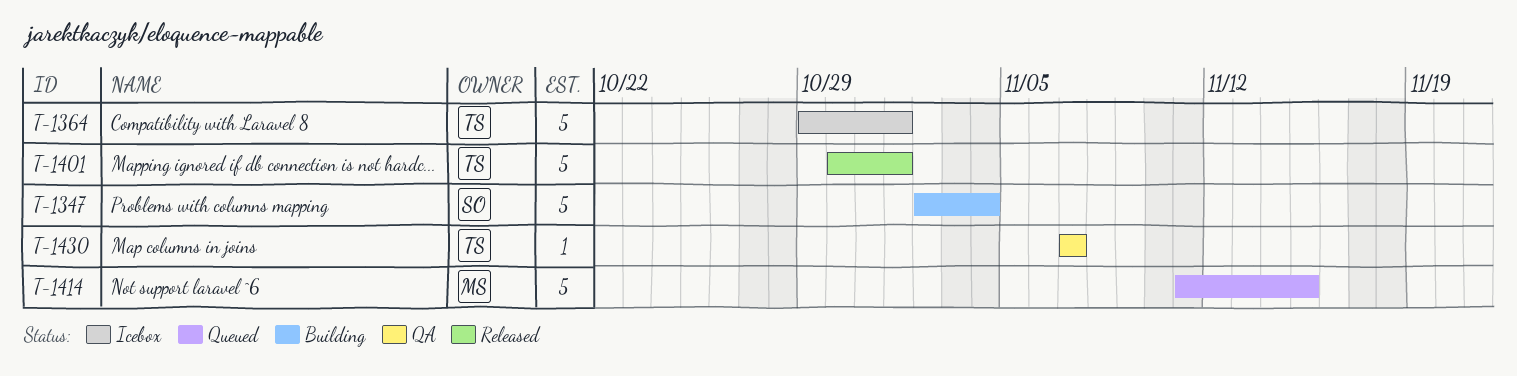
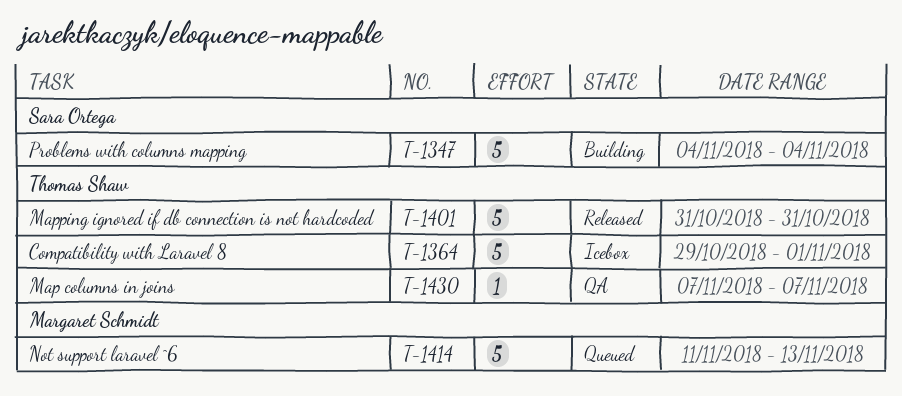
T-1347, start: Nov 2 -> Nov 4
T-1401, start: Oct 30 -> Oct 31
T-1401, due: Nov 1 -> Oct 31
T-1414, due: Nov 15 -> Nov 13

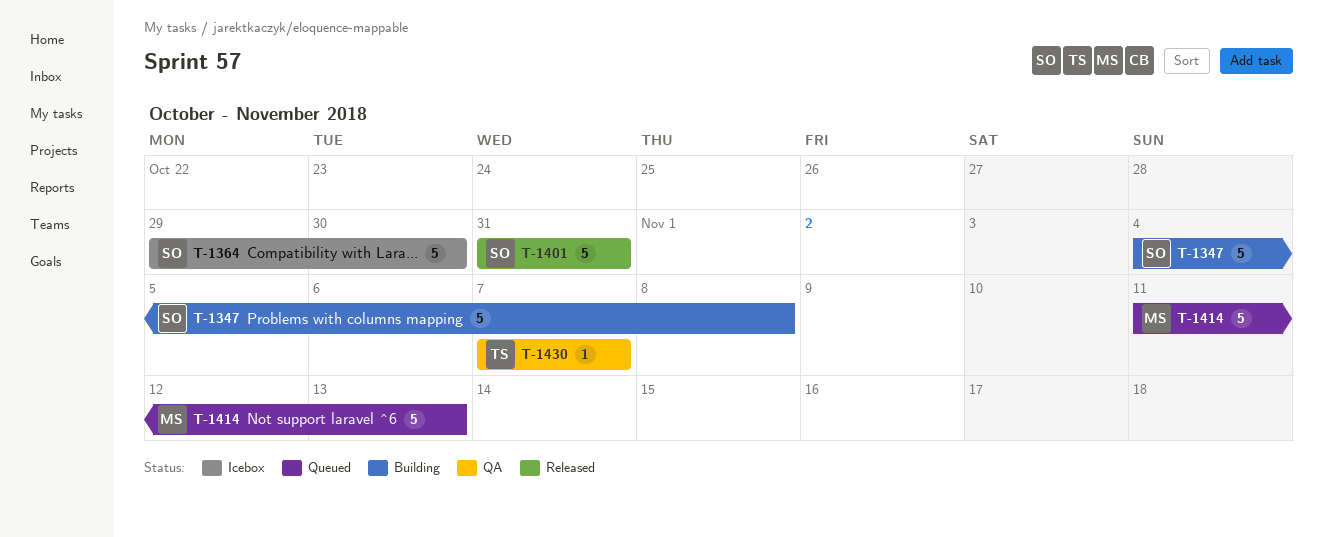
T-1347, due: Nov 4 -> Nov 8
T-1364, owner: Thomas Shaw -> Sara Ortega
T-1364, due: Nov 1 -> Oct 30
T-1401, owner: Thomas Shaw -> Sara Ortega

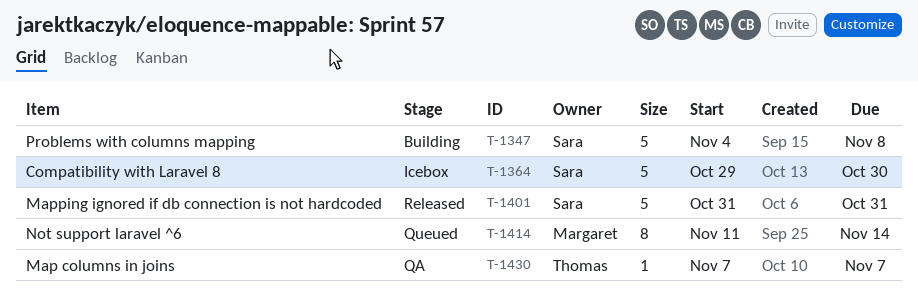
T-1414, estimate: 5 -> 8
T-1414, due: Nov 13 -> Nov 14

